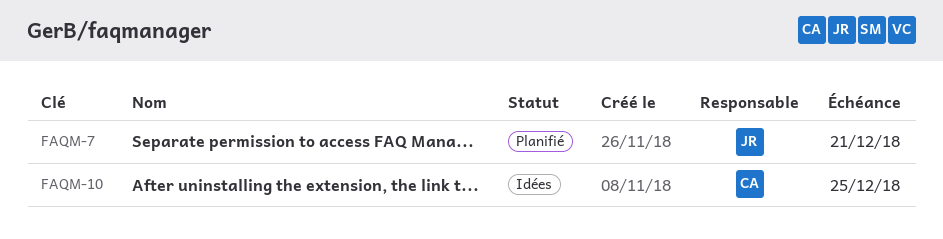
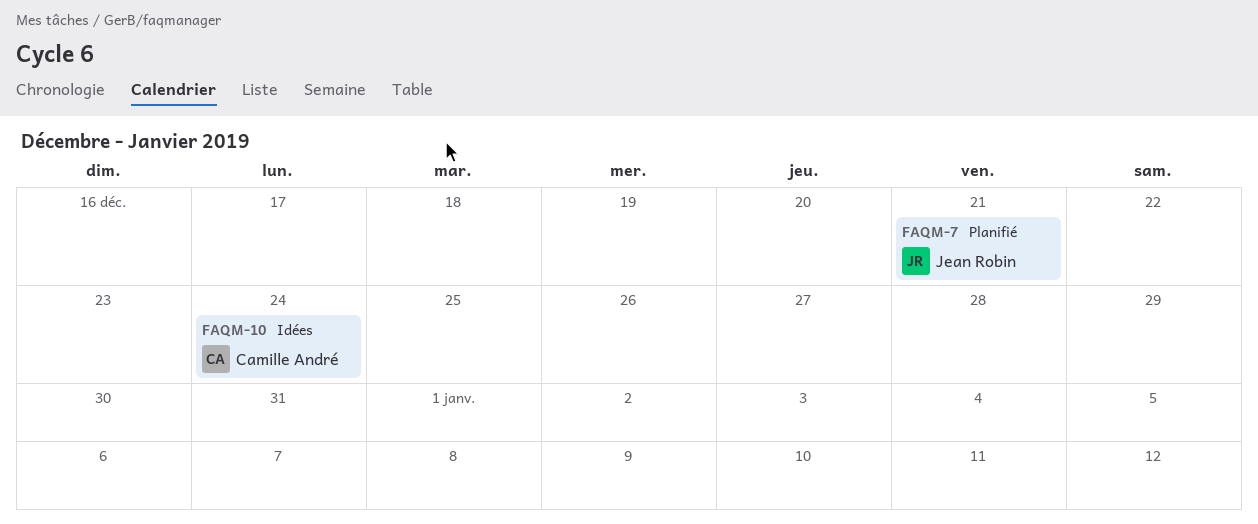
FAQM-10, due: Dec 25 -> Dec 24

